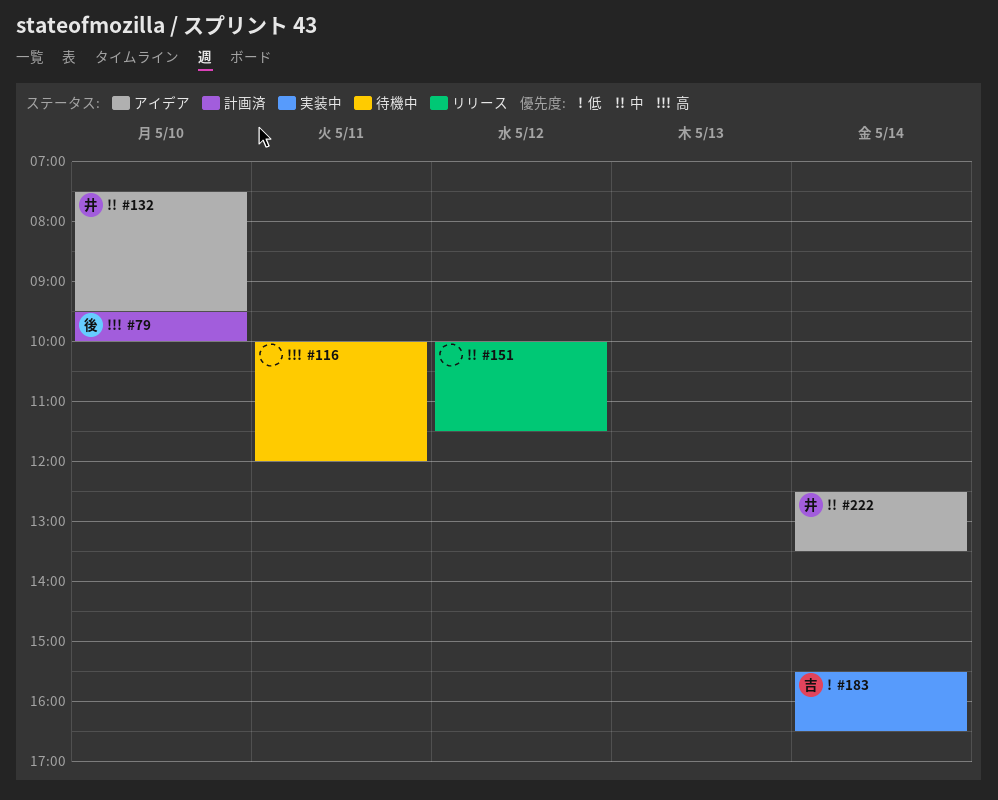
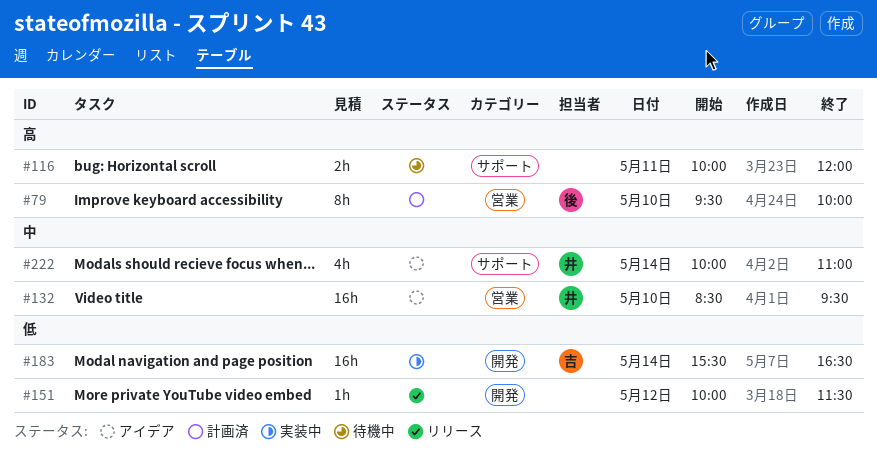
#132, begins: 07:30 -> 08:30
#151, priority: 中 -> 低
#222, begins: 12:30 -> 10:00
#222, ends: 13:30 -> 11:00

